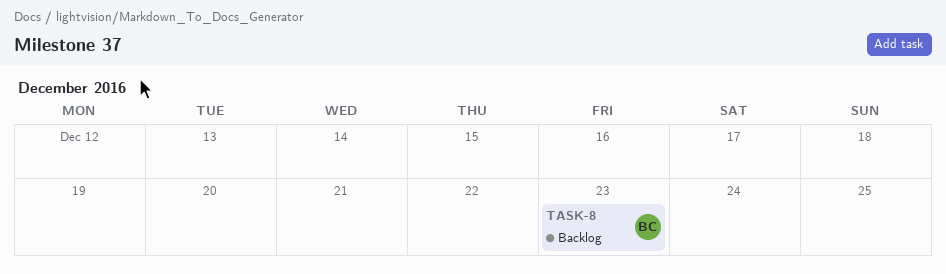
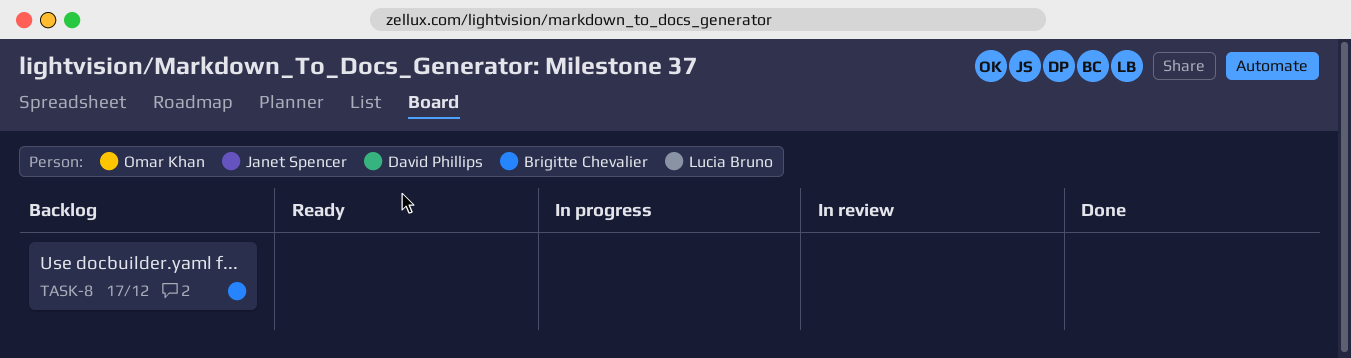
TASK-8, due: Dec 23 -> Dec 17

